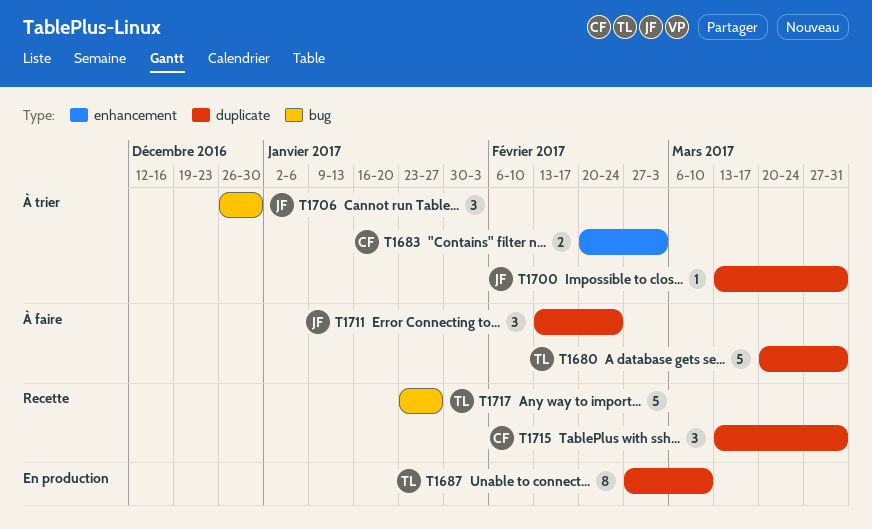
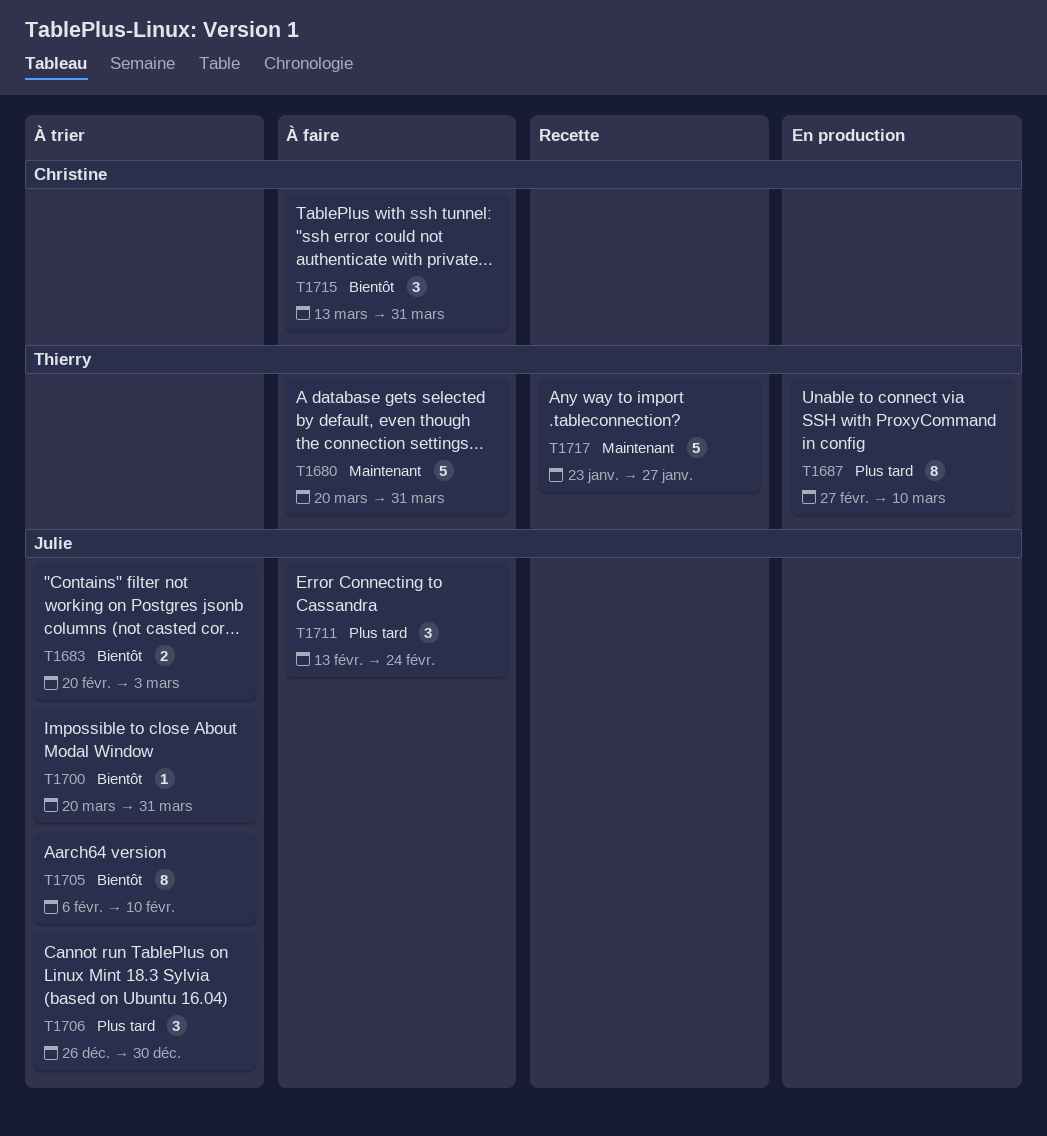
T1683, owner: Christine -> Julie
T1700, start: Mar 13 -> Mar 20
T1705: none -> present
T1715, status: Recette -> À faire

